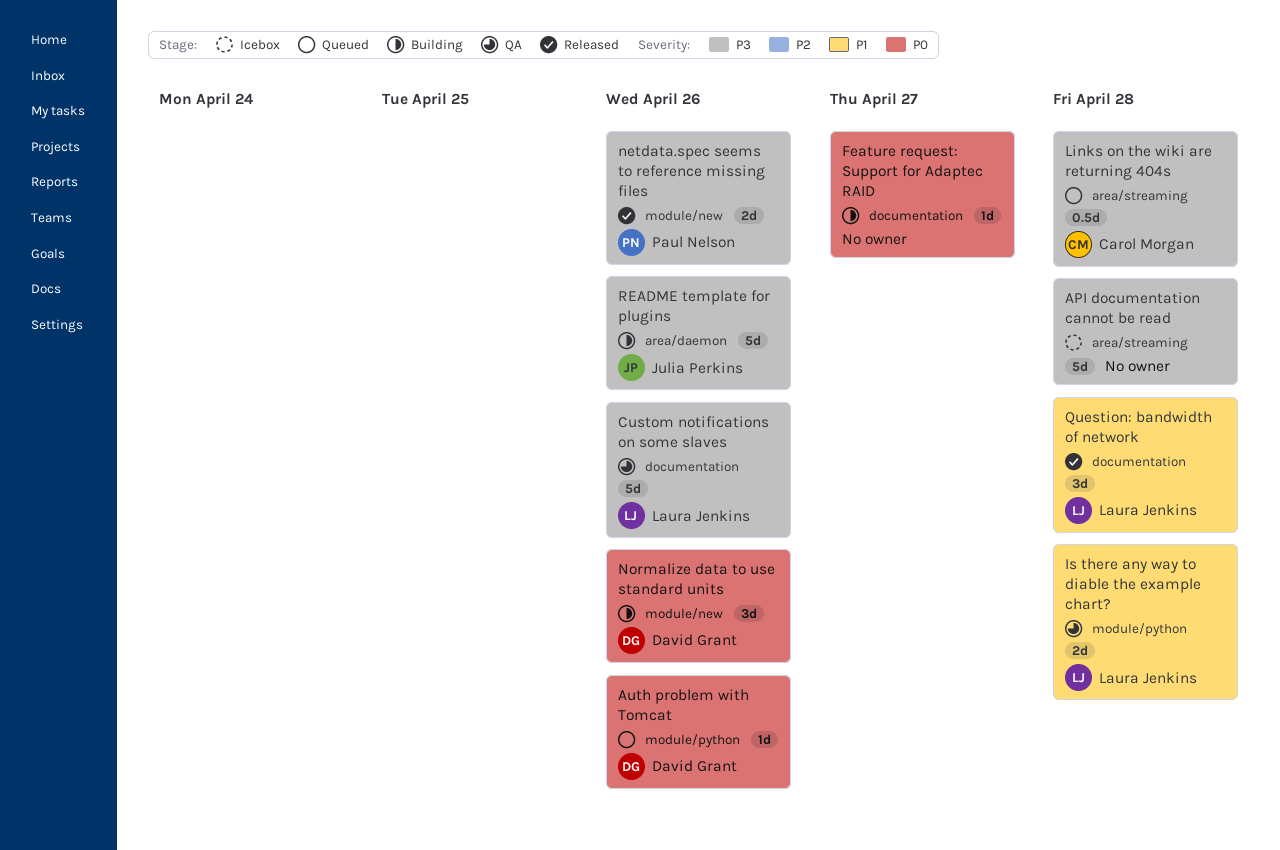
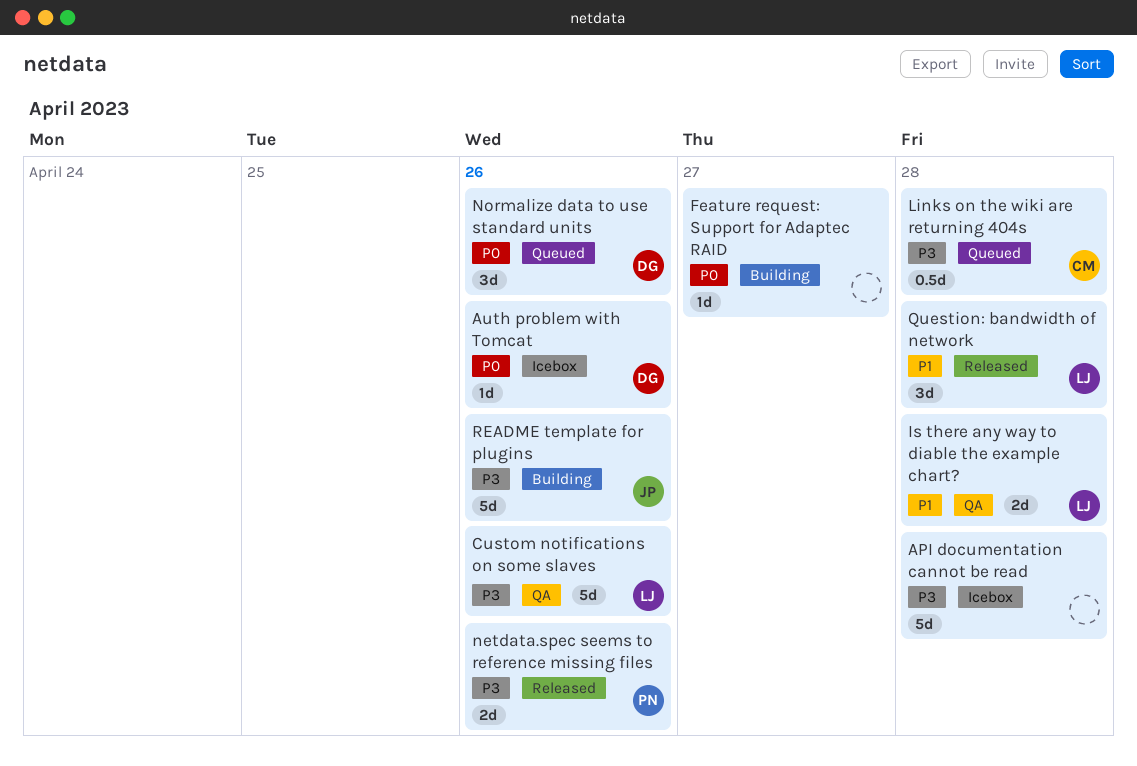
Auth problem with Tomcat, status: Queued -> Icebox
Normalize data to use standard units, status: Building -> Queued

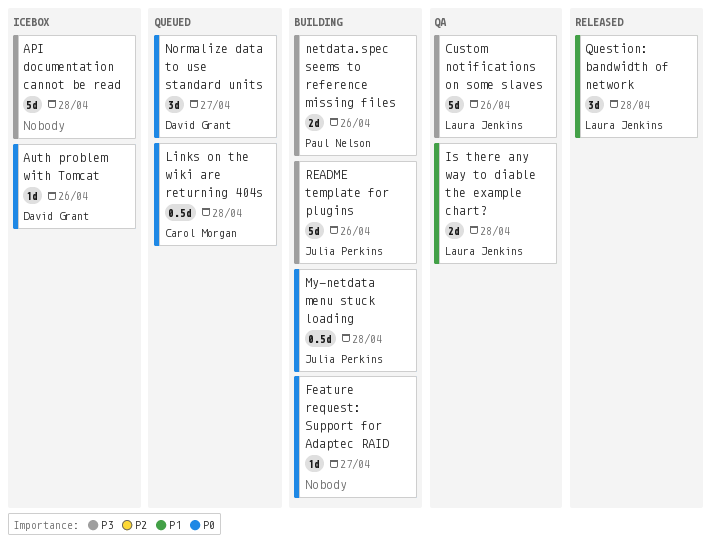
Links on the wiki are returning 404s, priority: P3 -> P0
My-netdata menu stuck loading: none -> present
netdata.spec seems to reference missing files, status: Released -> Building
Normalize data to use standard units, due: Apr 26 -> Apr 27

